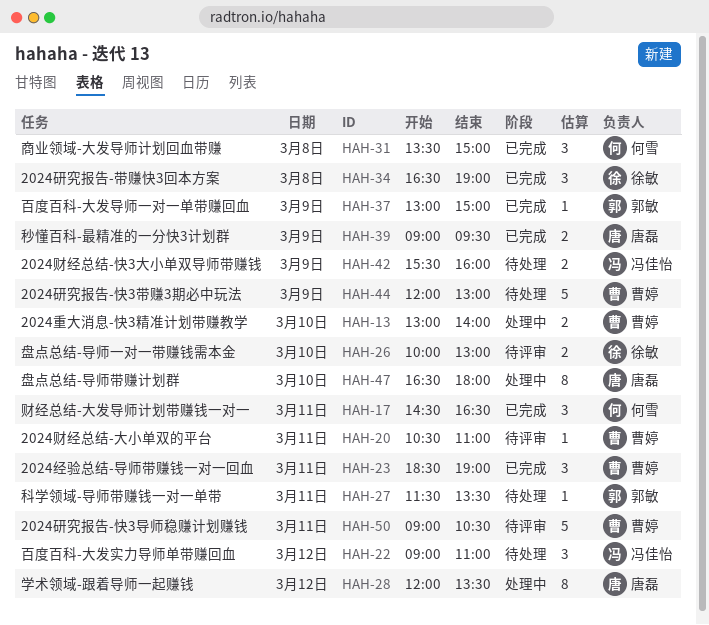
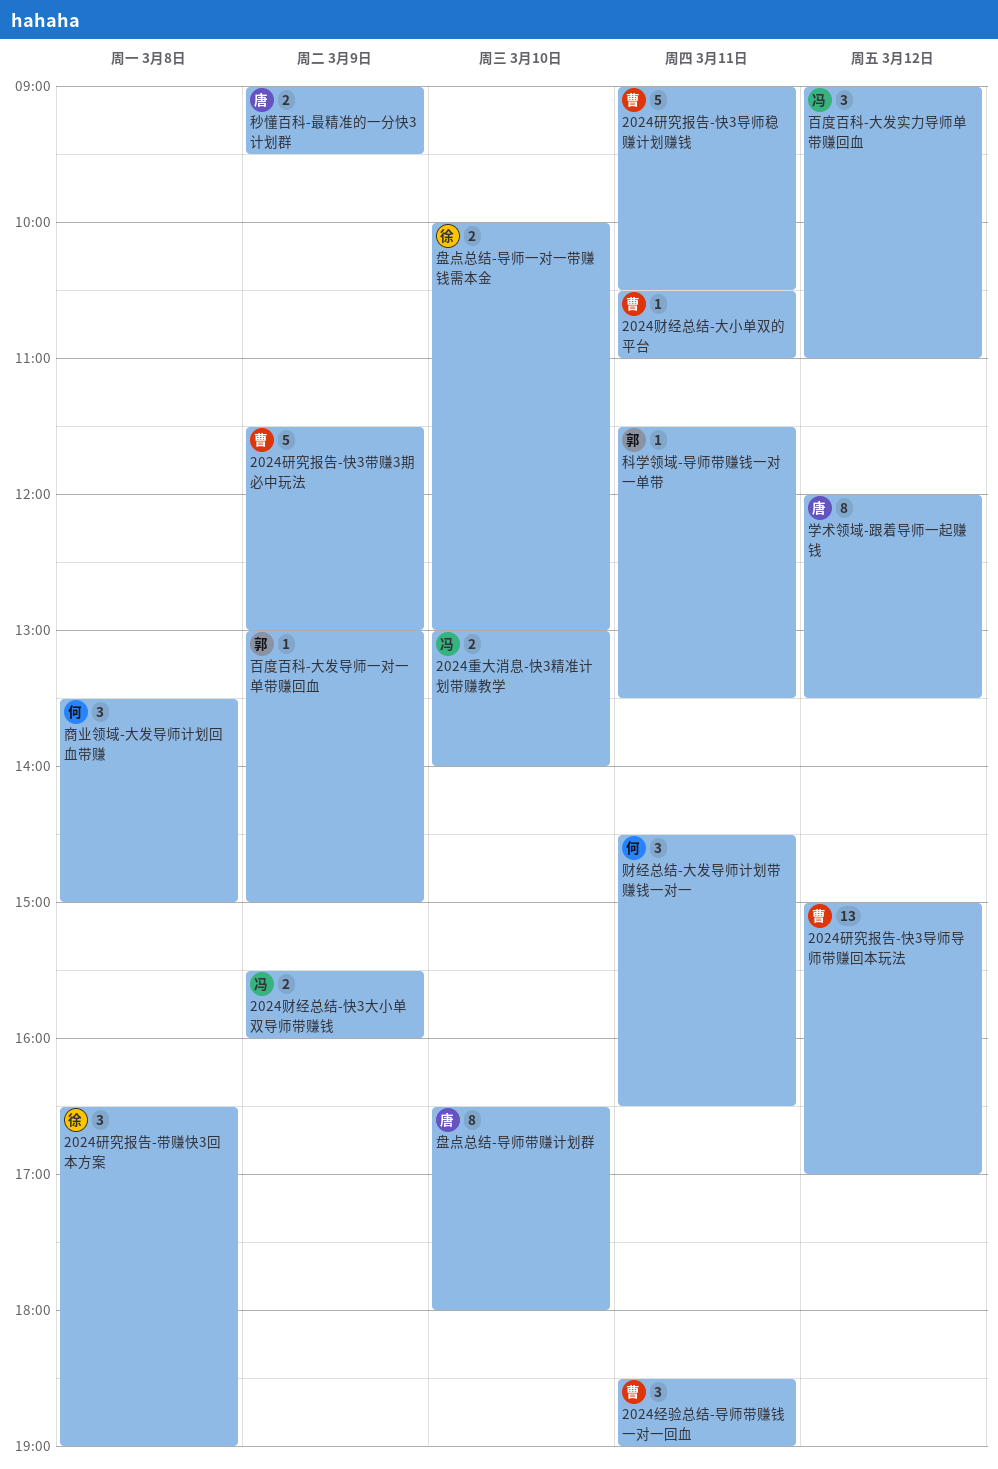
2024研究报告-快3导师导师带赚回本玩法: none -> present
2024研究报告-快3带赚3期必中玩法, begins: 12:00 -> 11:30
2024重大消息-快3精准计划带赚教学, owner: 曹婷 -> 冯佳怡

